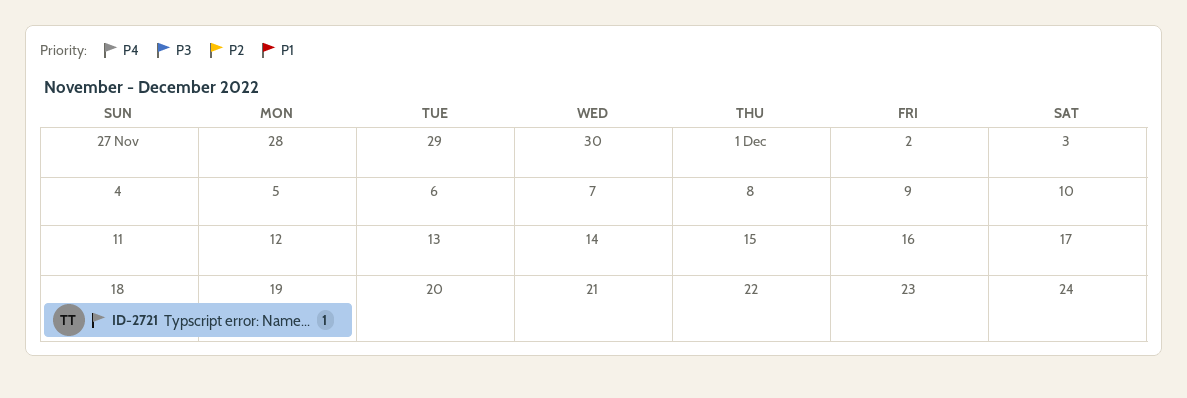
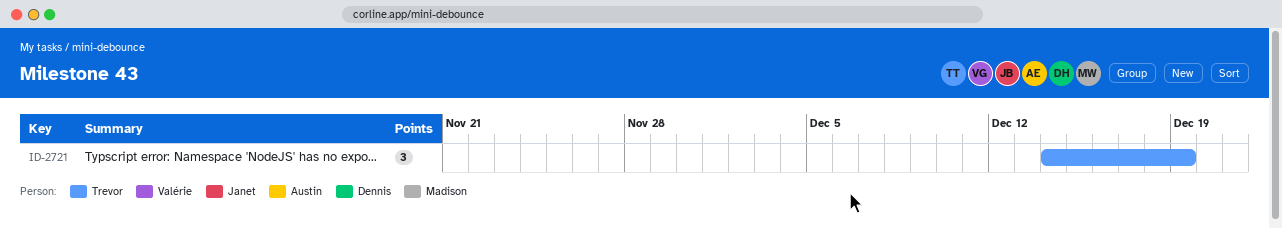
ID-2721, estimate: 1 -> 3
ID-2721, start: Dec 18 -> Dec 14

